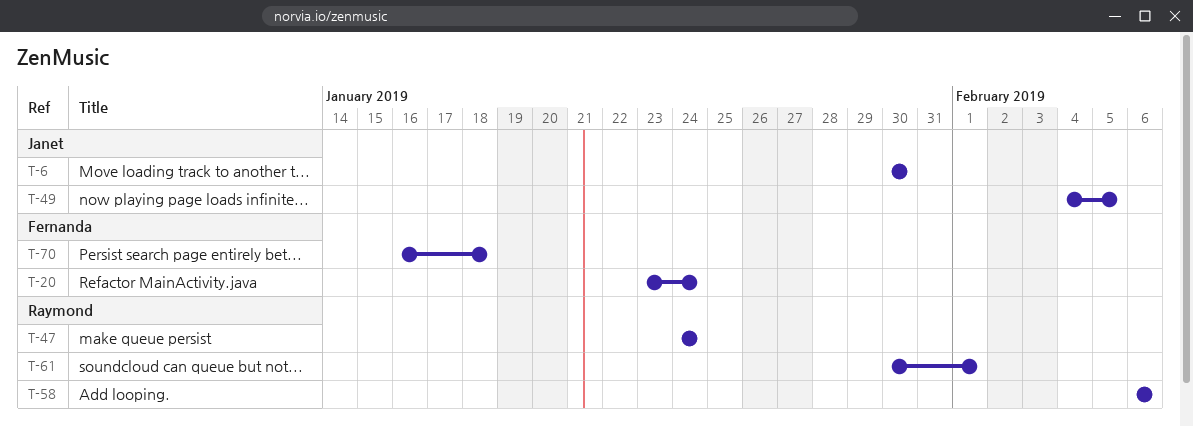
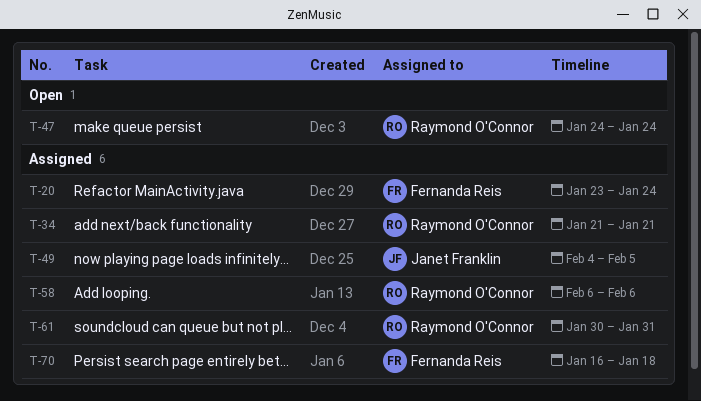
T-6: present -> none
T-34: none -> present
T-61, due: Feb 1 -> Jan 31

